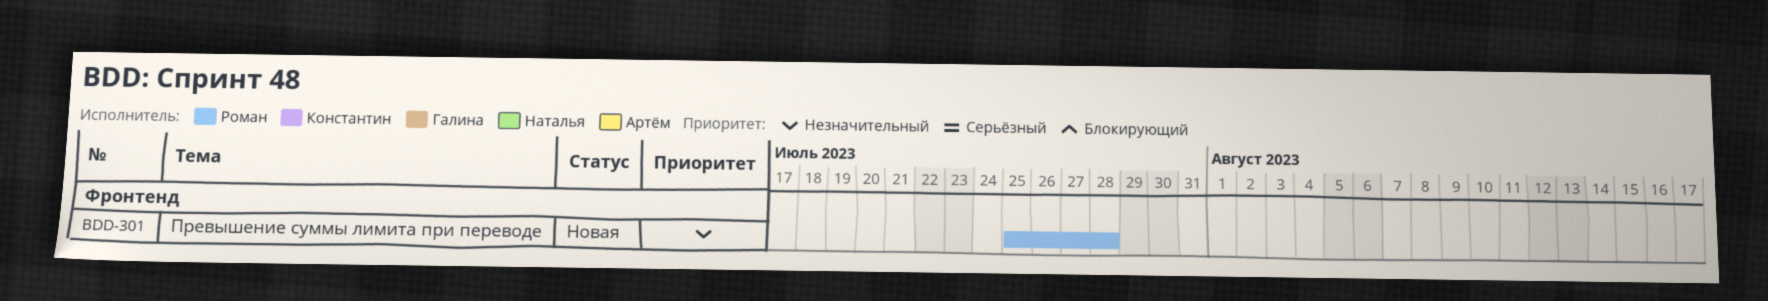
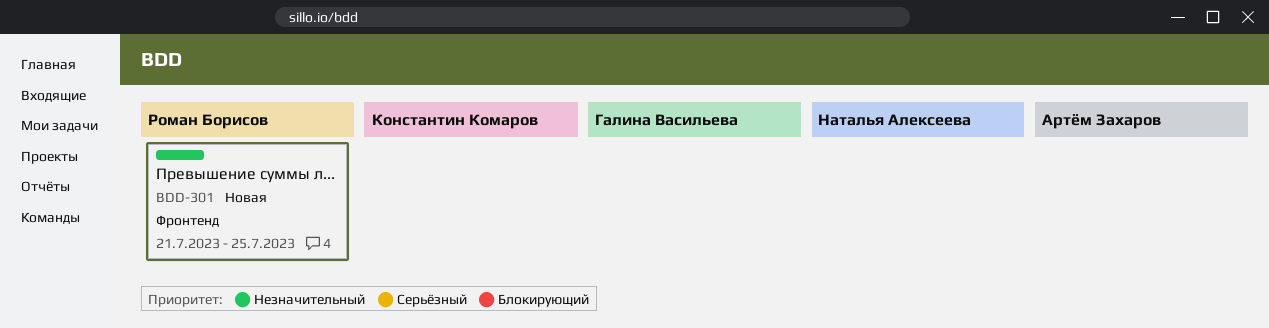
BDD-301, start: Jul 25 -> Jul 21
BDD-301, due: Jul 28 -> Jul 25

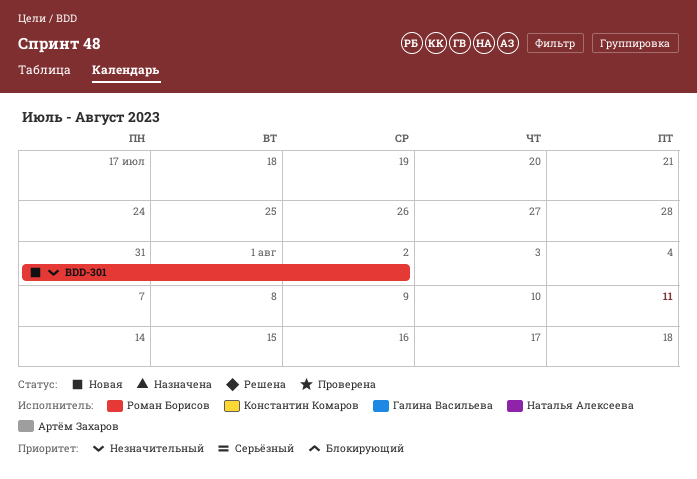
BDD-301, start: Jul 21 -> Jul 31
BDD-301, due: Jul 25 -> Aug 2

